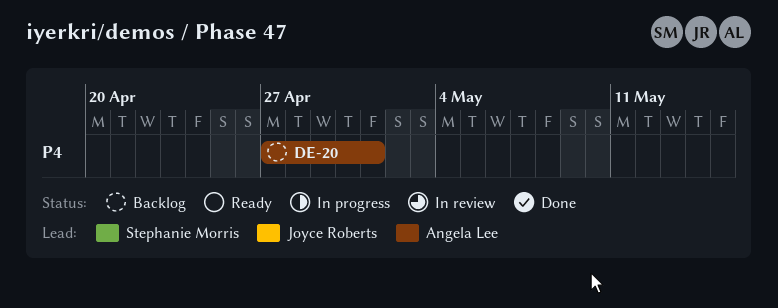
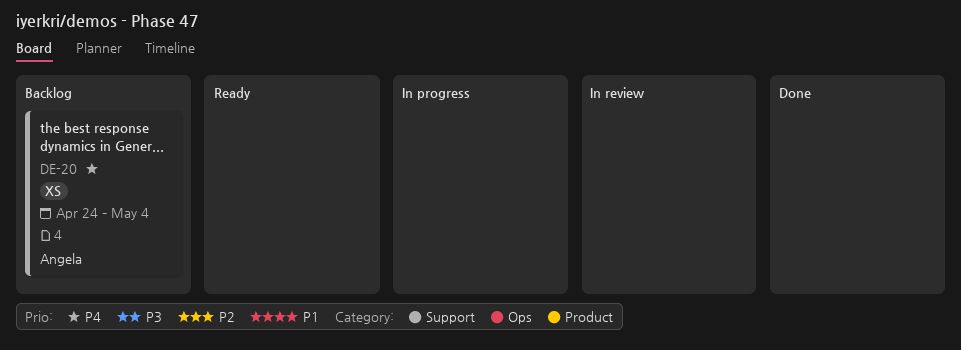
DE-20, start: Apr 27 -> Apr 24
DE-20, due: May 1 -> May 4

